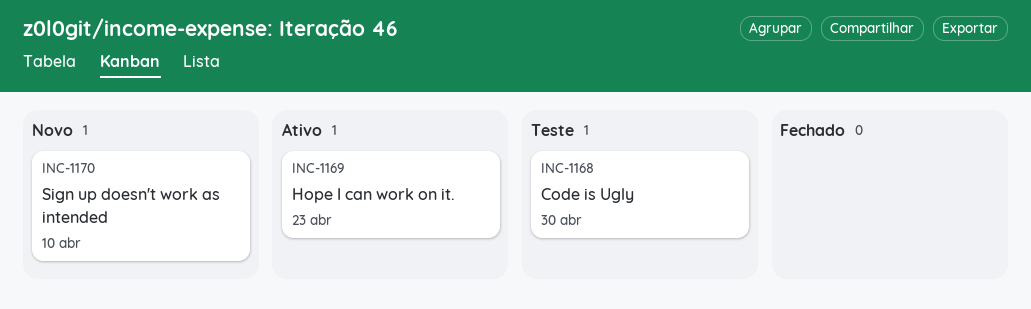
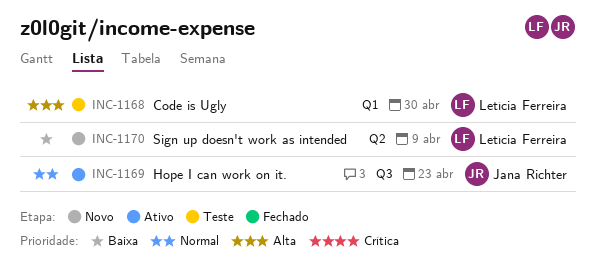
INC-1170, due: Apr 10 -> Apr 9

